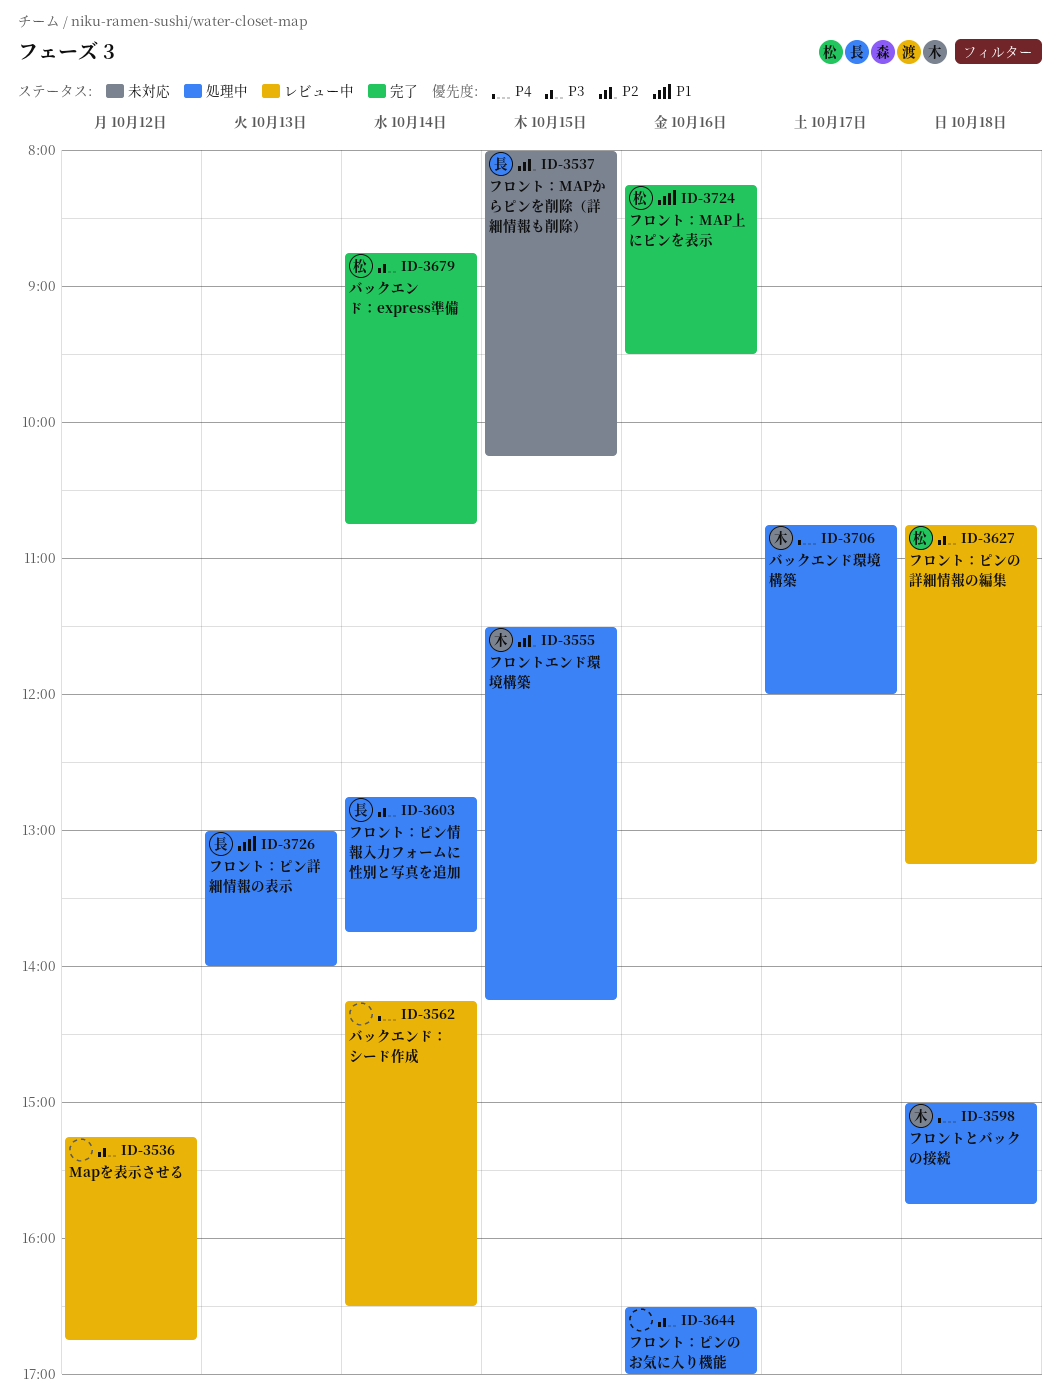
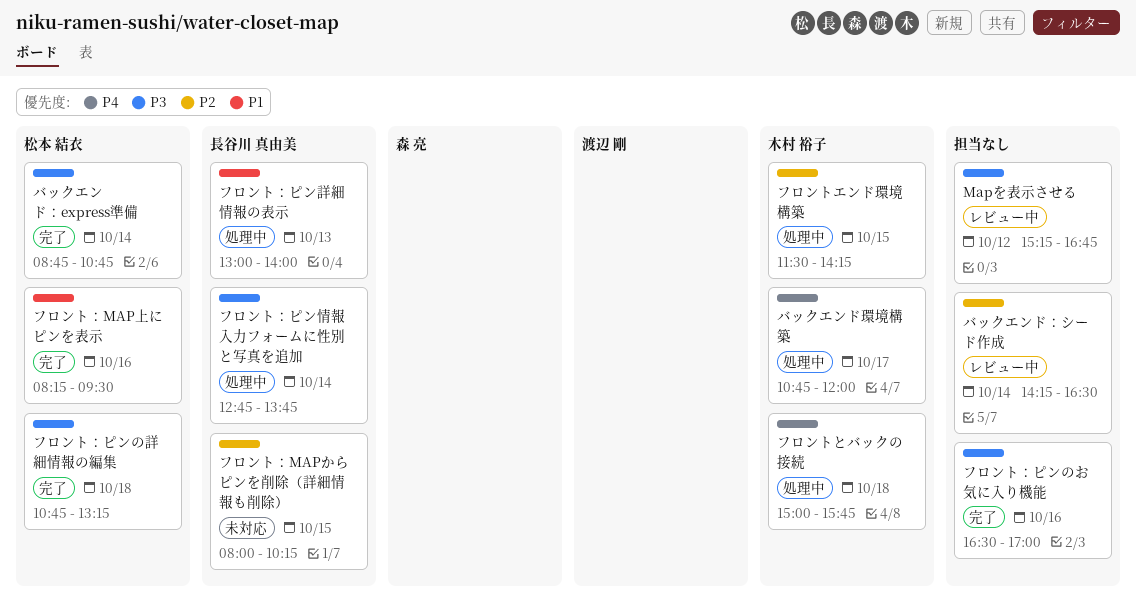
バックエンド：シード作成, priority: P4 -> P2
フロント：ピンのお気に入り機能, status: 処理中 -> 完了
フロント：ピンの詳細情報の編集, status: レビュー中 -> 完了

